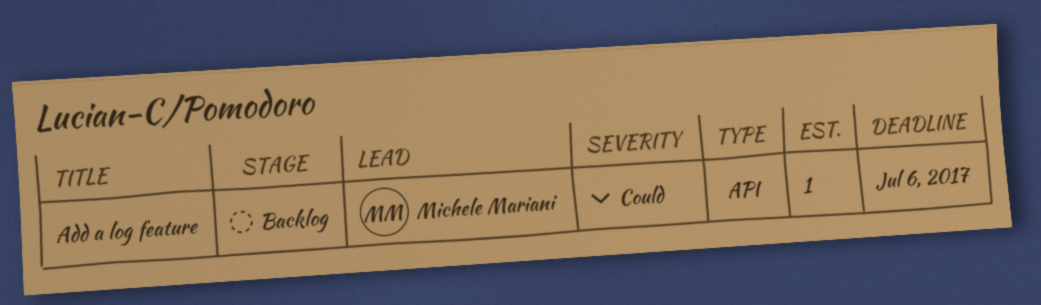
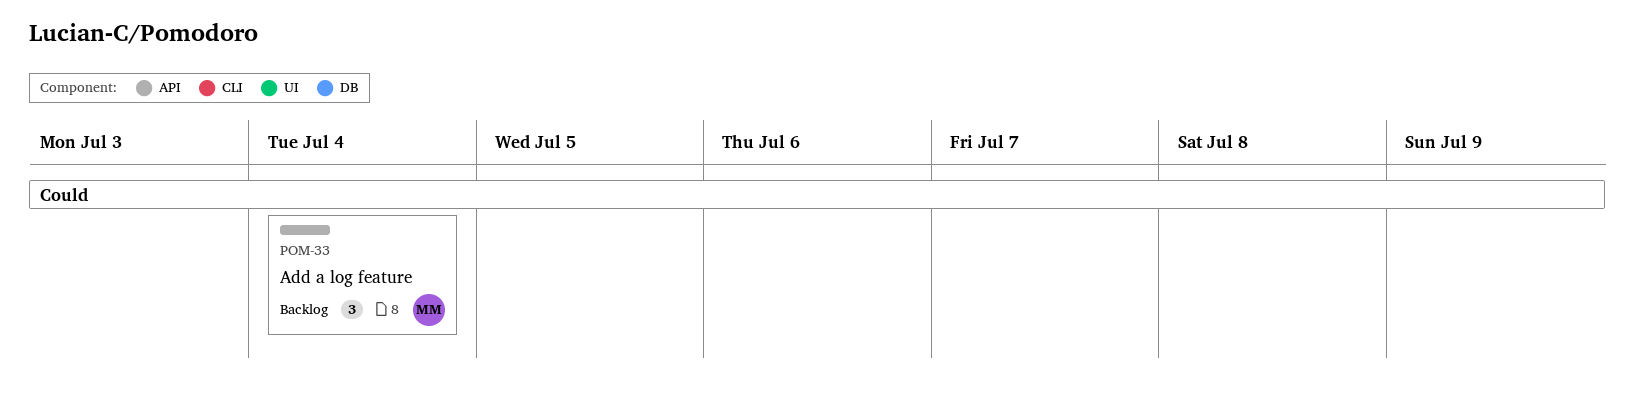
Add a log feature, estimate: 1 -> 3
Add a log feature, due: Jul 6 -> Jul 4

